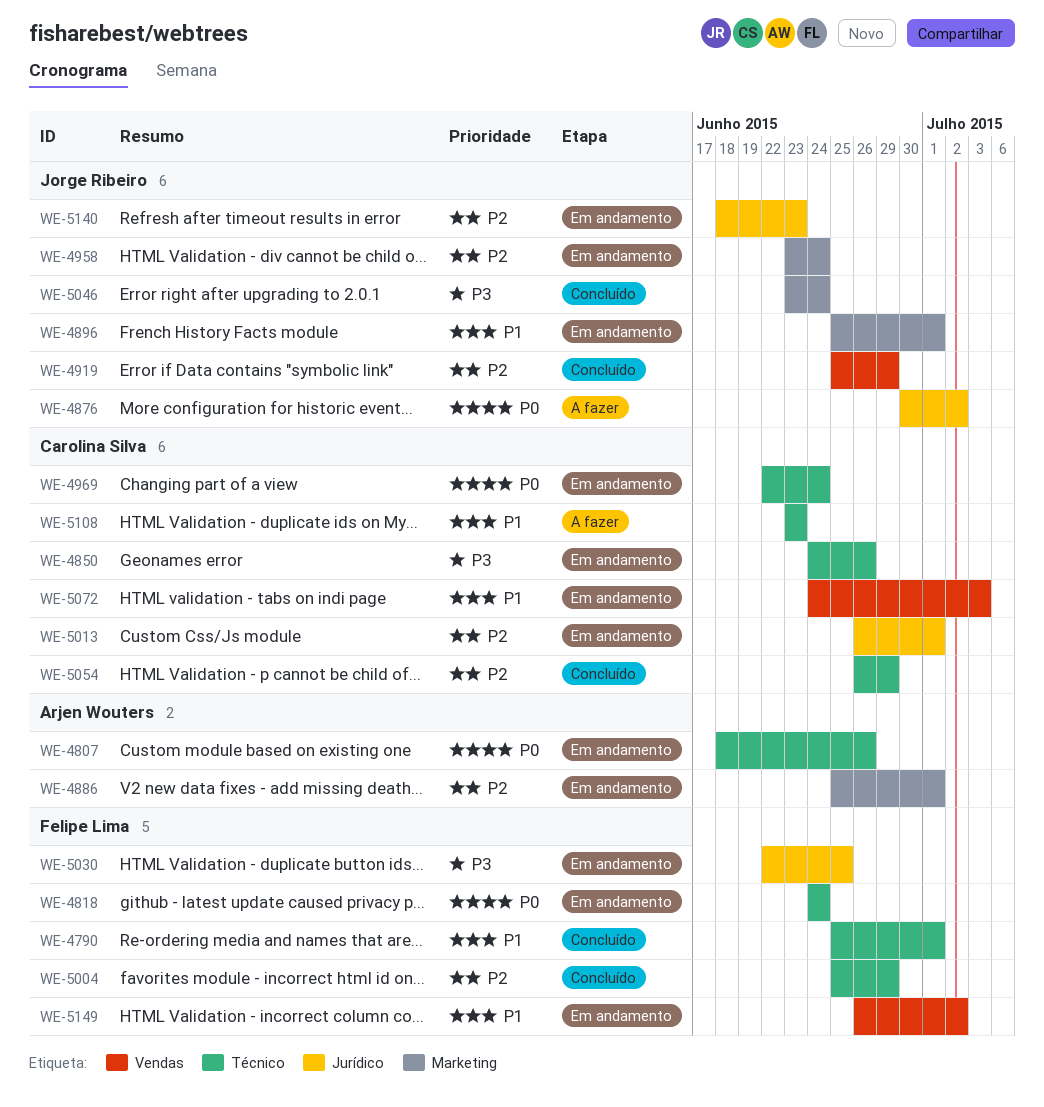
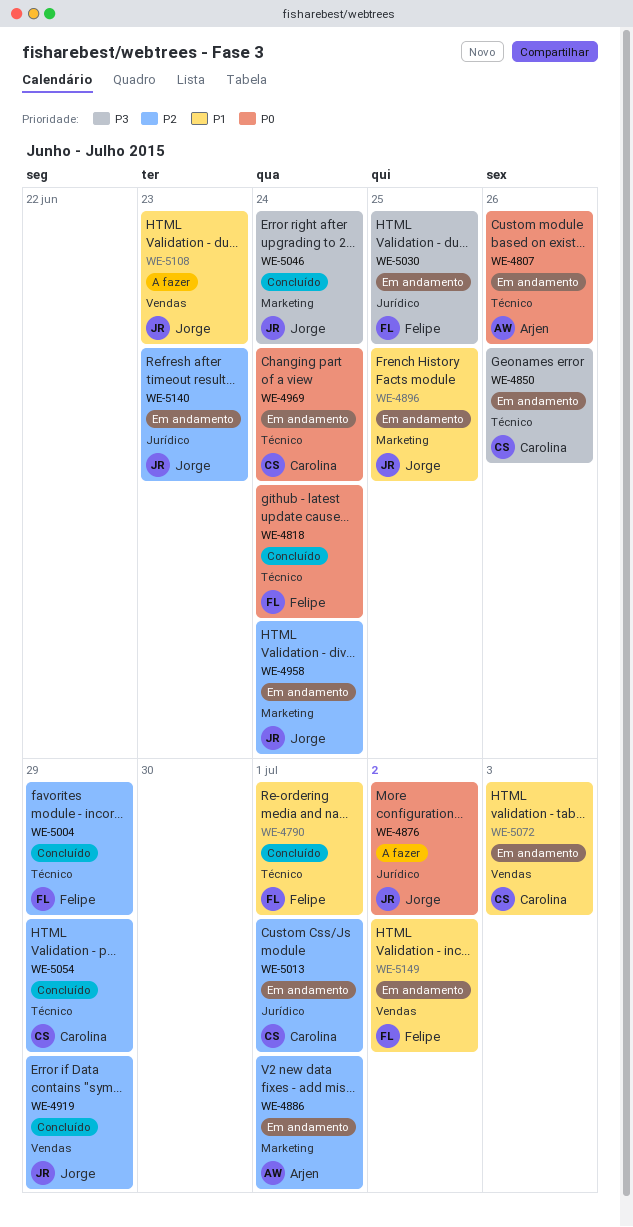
WE-4818, status: Em andamento -> Concluído
WE-4896, due: Jul 1 -> Jun 25
WE-5108, owner: Carolina Silva -> Jorge Ribeiro
WE-5108, label: Técnico -> Vendas

